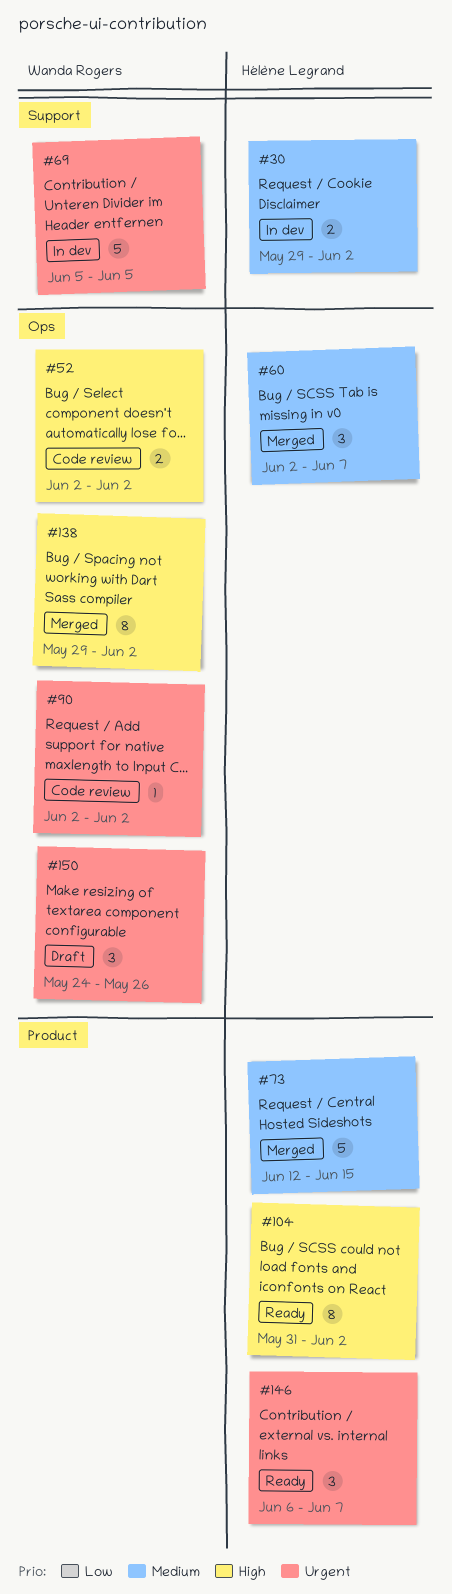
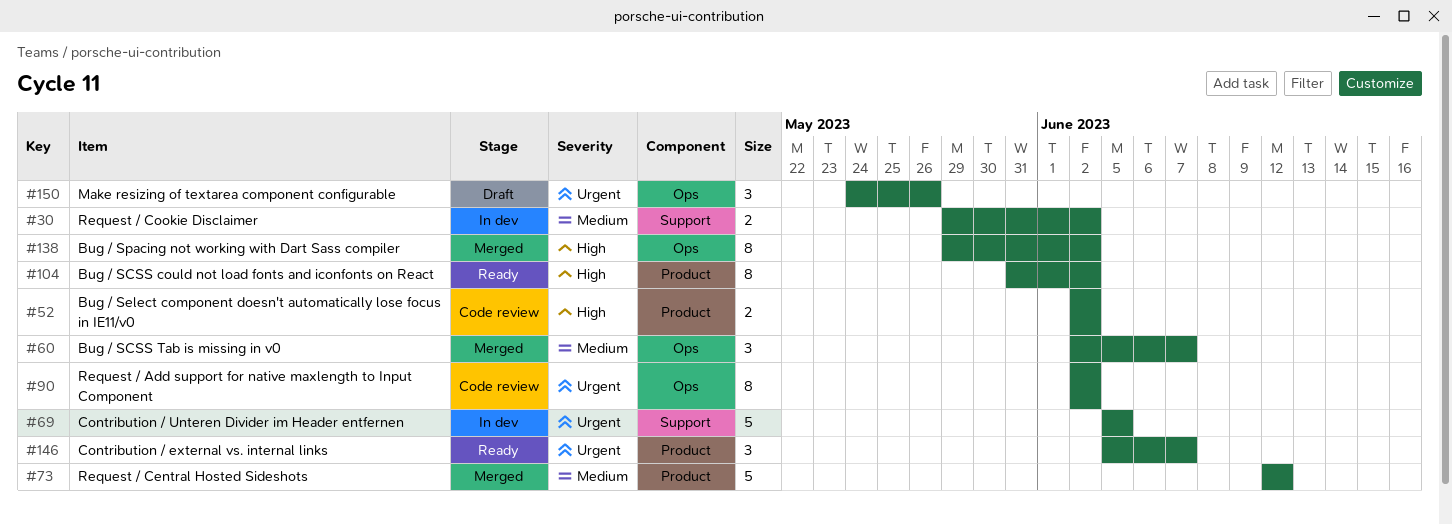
#52, label: Ops -> Product
#73, due: Jun 15 -> Jun 12
#90, estimate: 1 -> 8
#146, start: Jun 6 -> Jun 5

